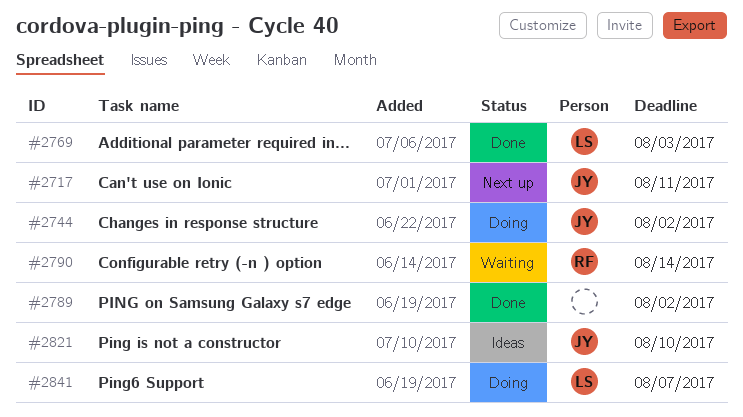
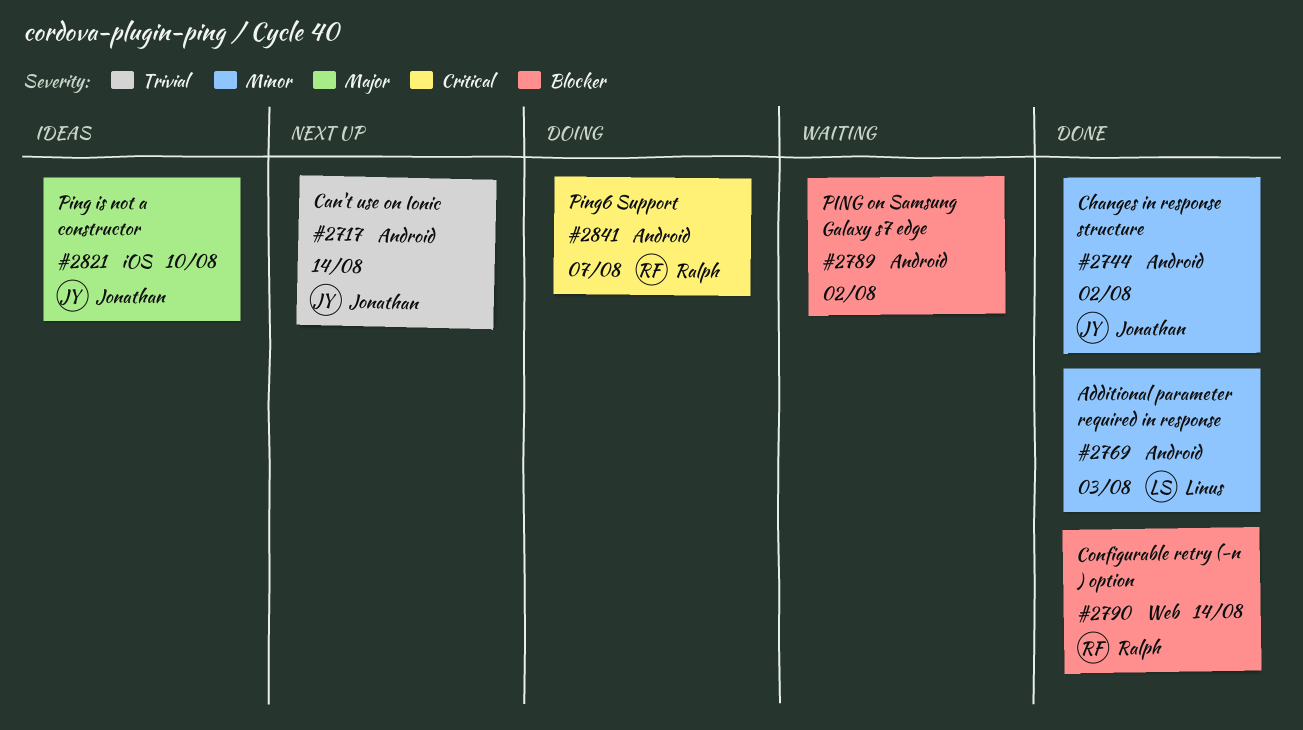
#2717, due: Aug 11 -> Aug 14
#2744, status: Doing -> Done
#2789, status: Done -> Waiting
#2790, status: Waiting -> Done
#2841, owner: Linus -> Ralph

